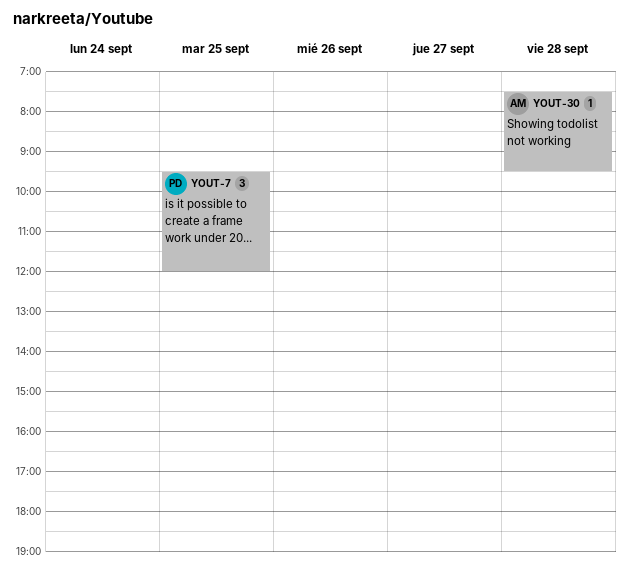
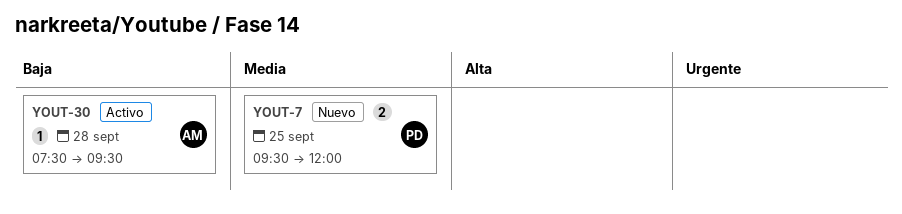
YOUT-7, estimate: 3 -> 2

